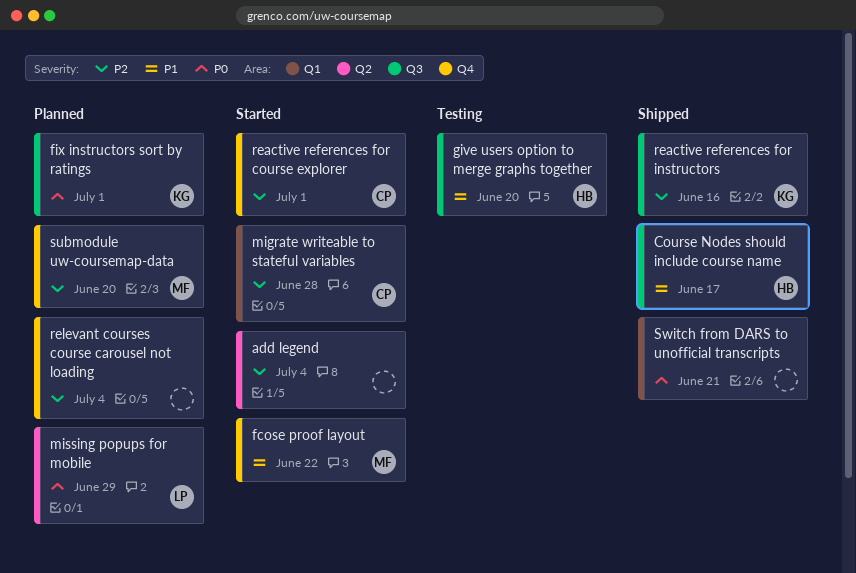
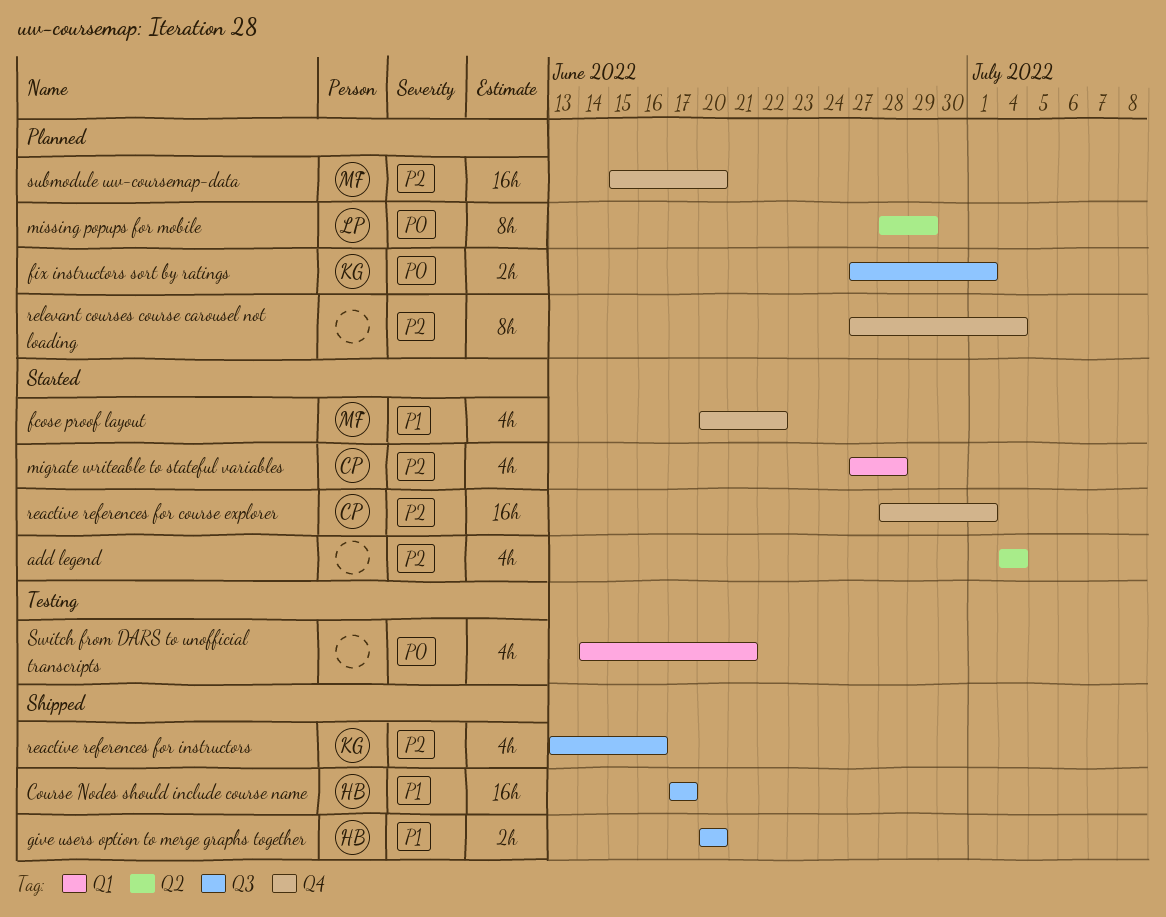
give users option to merge graphs together, status: Testing -> Shipped
Switch from DARS to unofficial transcripts, status: Shipped -> Testing

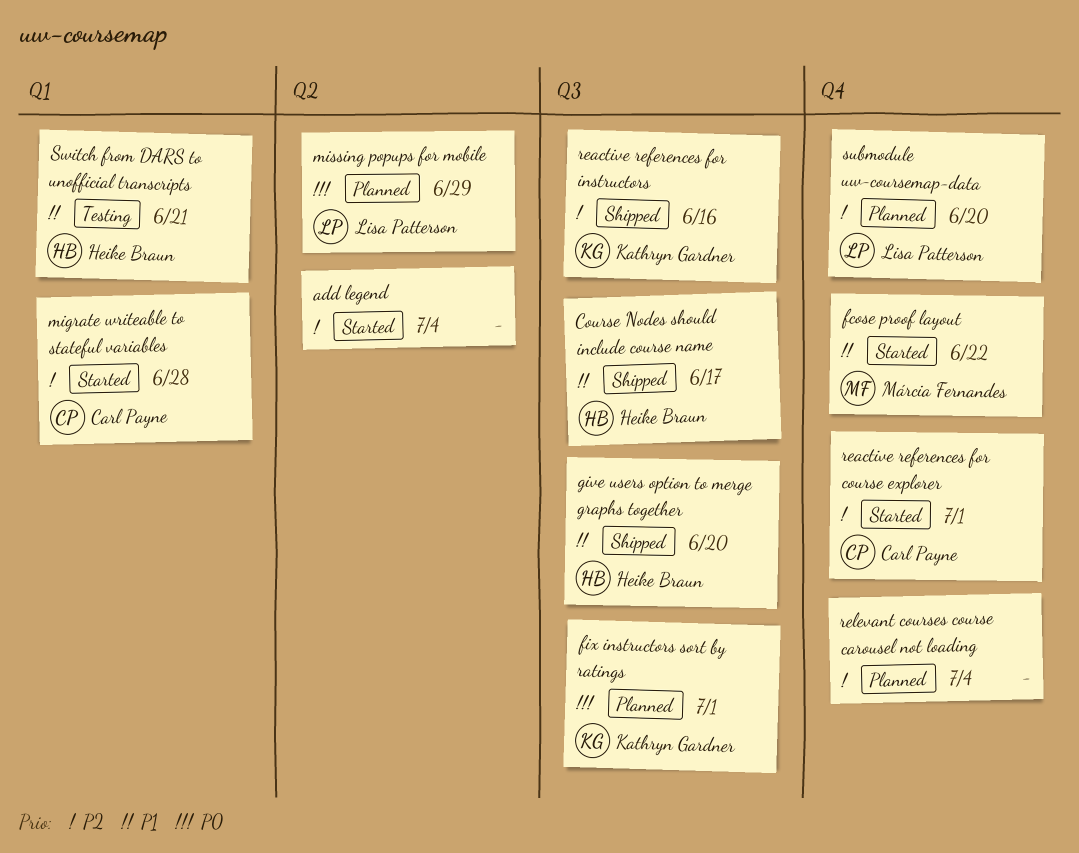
submodule uw-coursemap-data, owner: Márcia Fernandes -> Lisa Patterson
Switch from DARS to unofficial transcripts, owner: none -> Heike Braun
Switch from DARS to unofficial transcripts, priority: P0 -> P1

